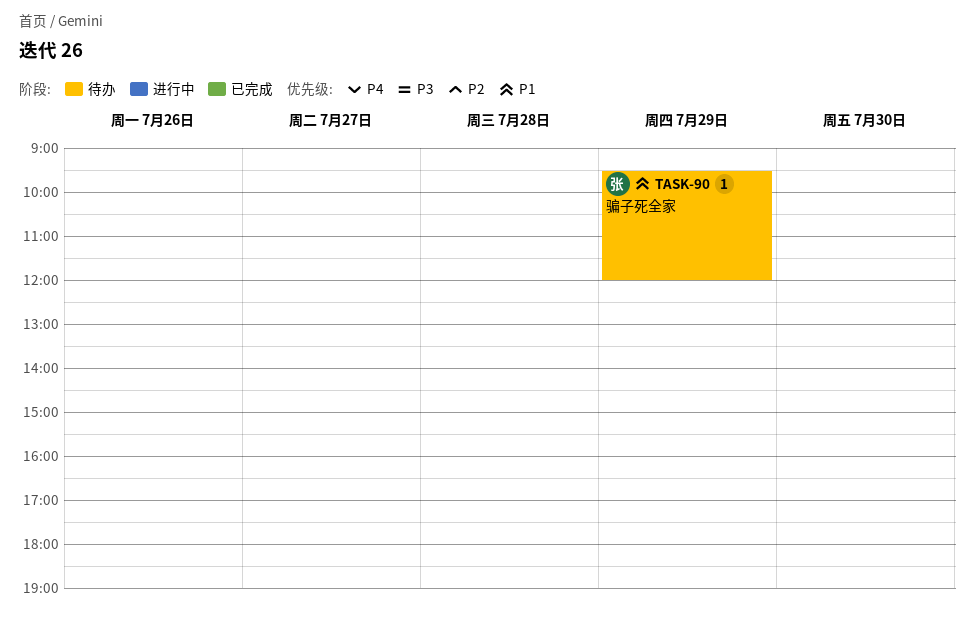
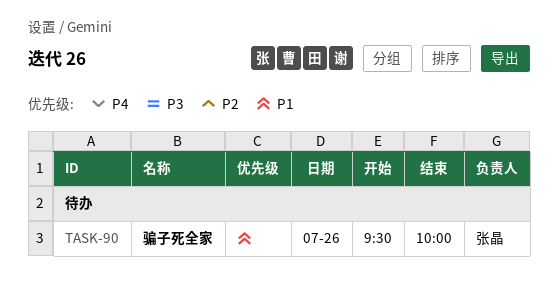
TASK-90, day: Jul 29 -> Jul 26
TASK-90, ends: 12:00 -> 10:00

